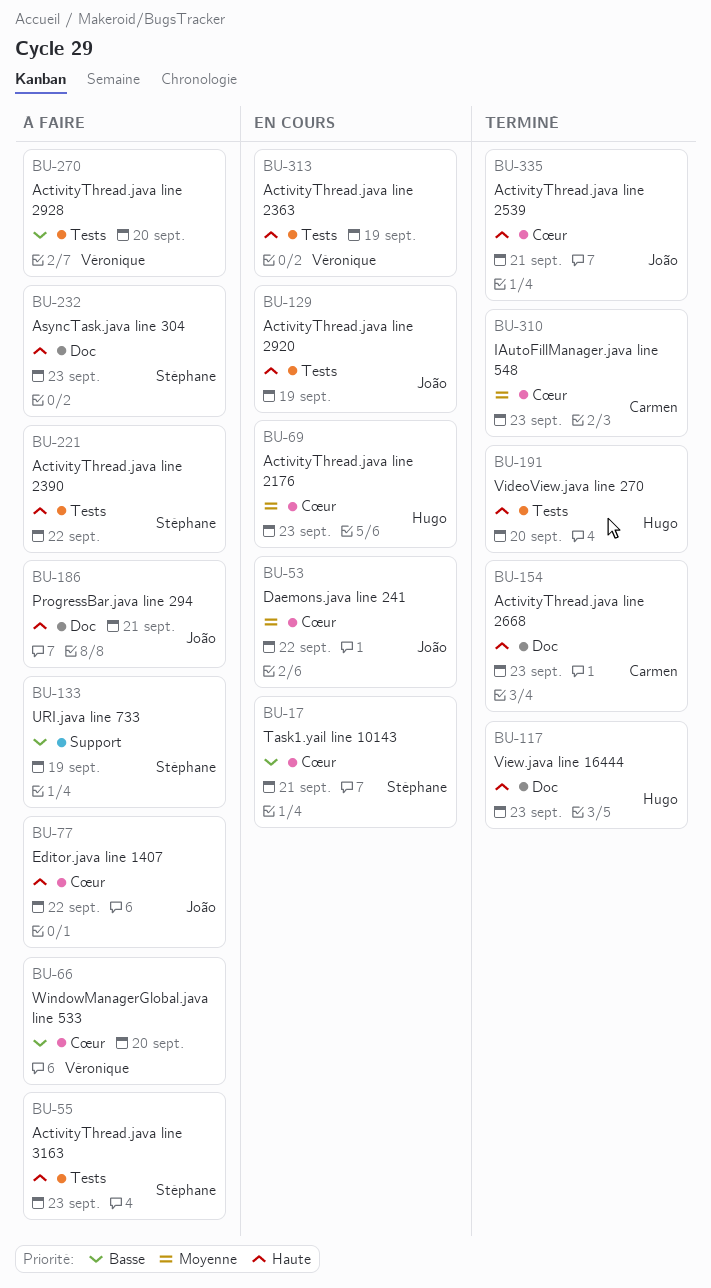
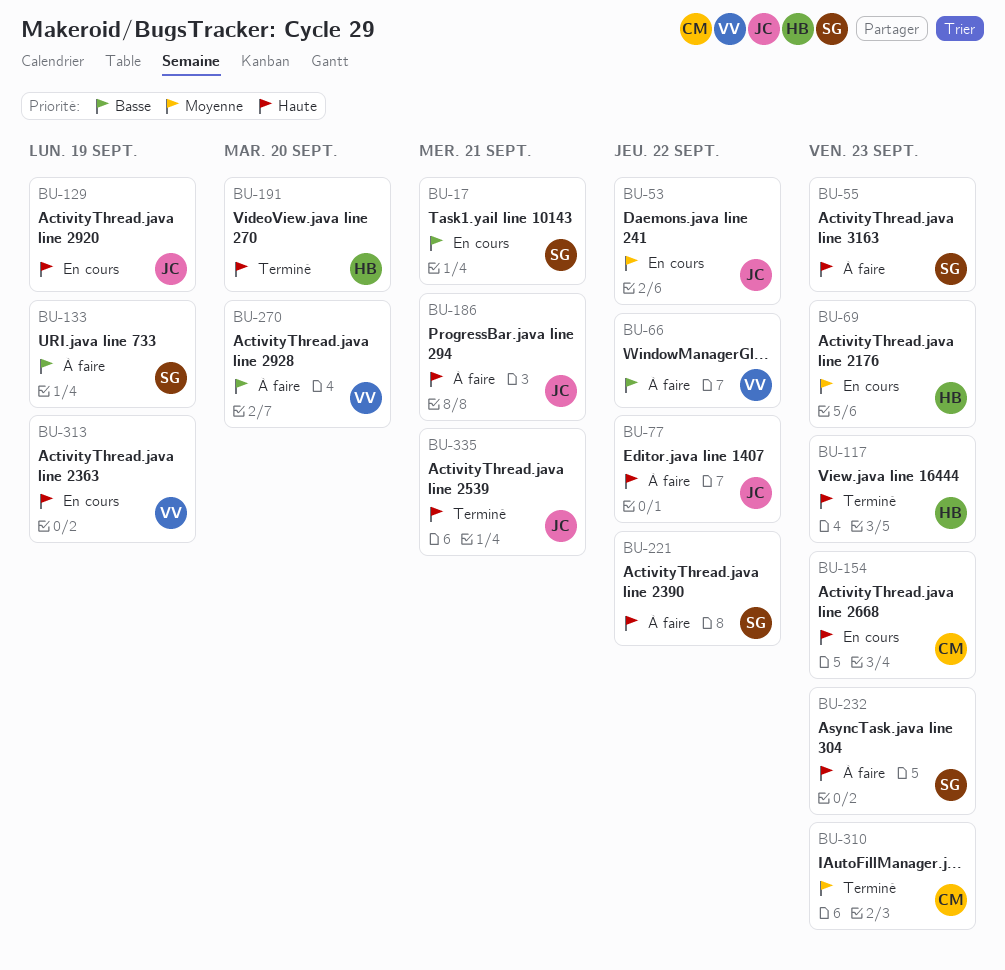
BU-66, due: Sep 20 -> Sep 22
BU-154, status: Terminé -> En cours

